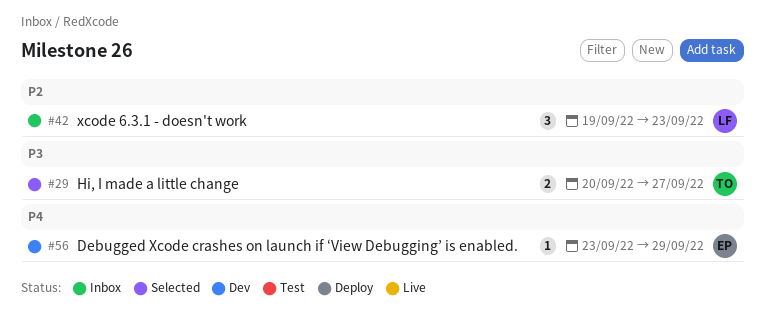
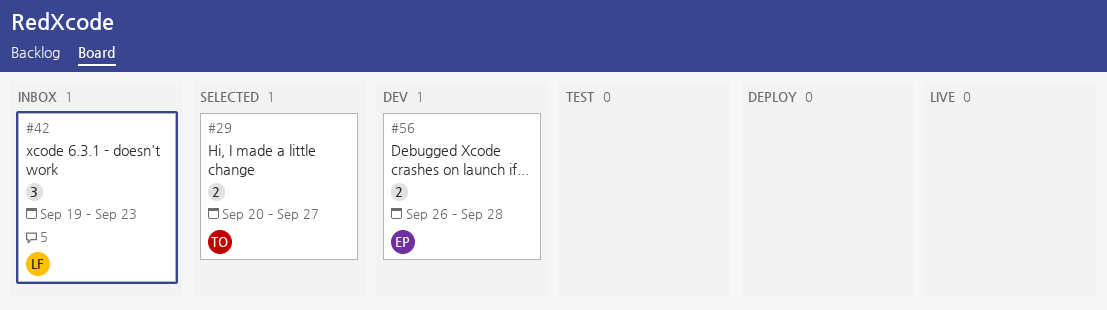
#56, estimate: 1 -> 2
#56, start: Sep 23 -> Sep 26
#56, due: Sep 29 -> Sep 28

